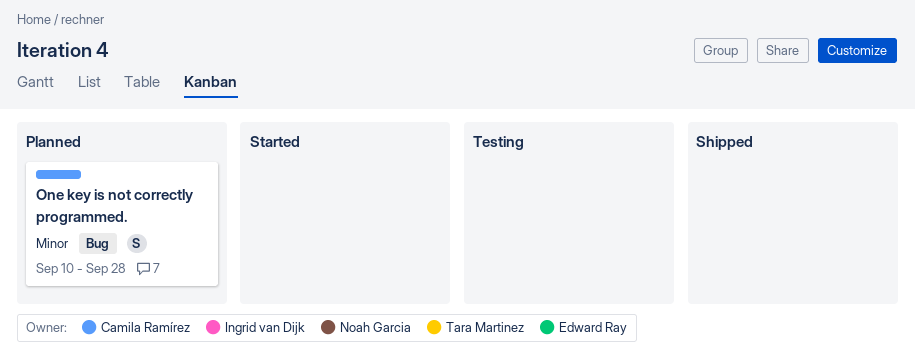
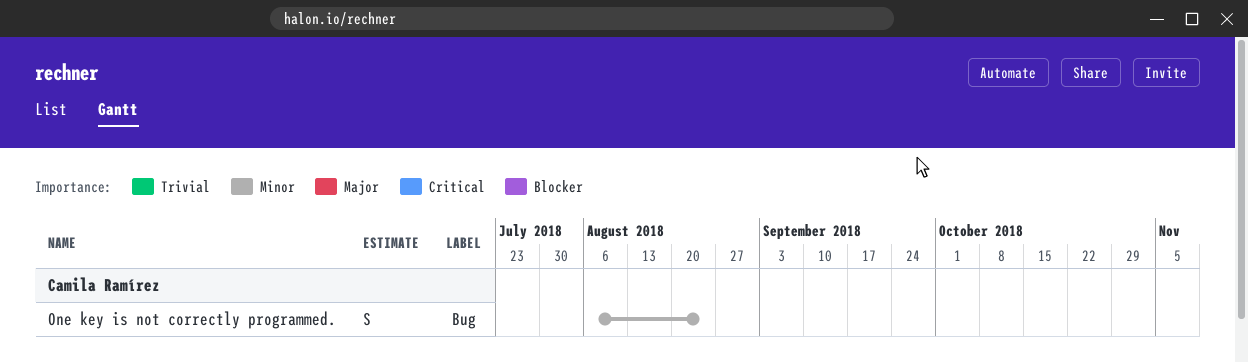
One key is not correctly programmed., start: Sep 10 -> Aug 6
One key is not correctly programmed., due: Sep 28 -> Aug 24

